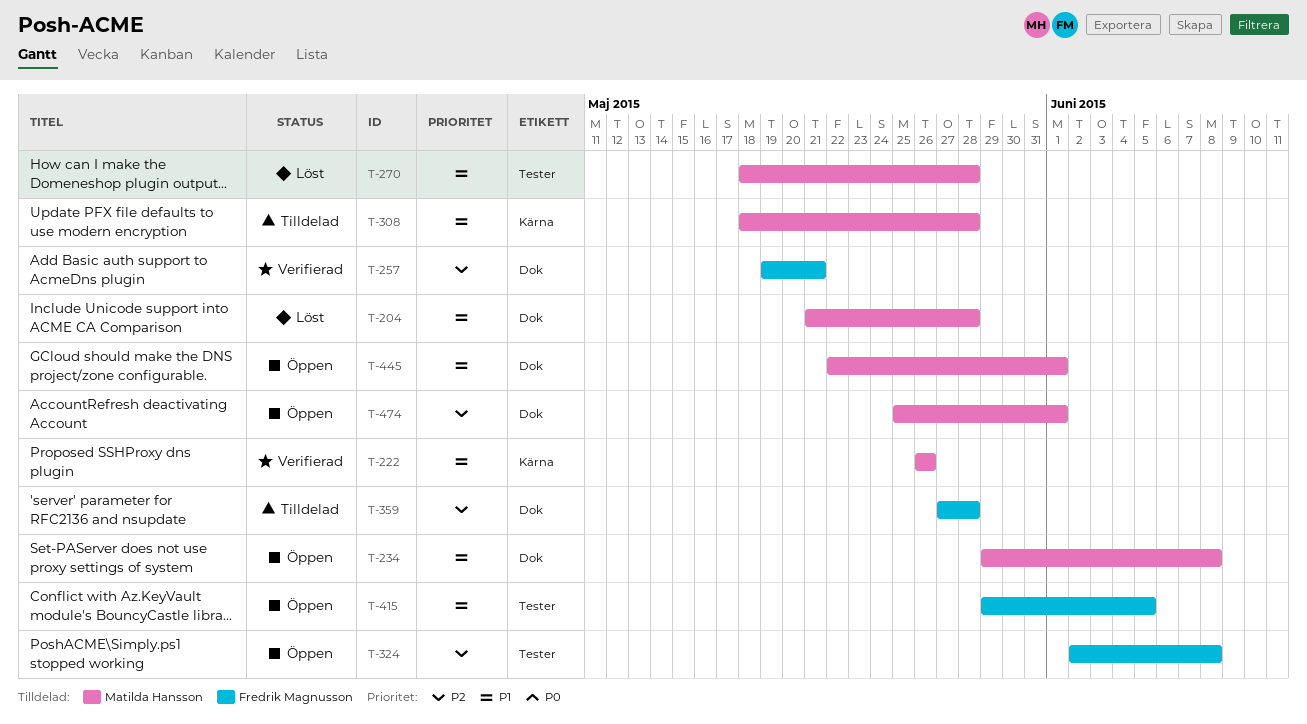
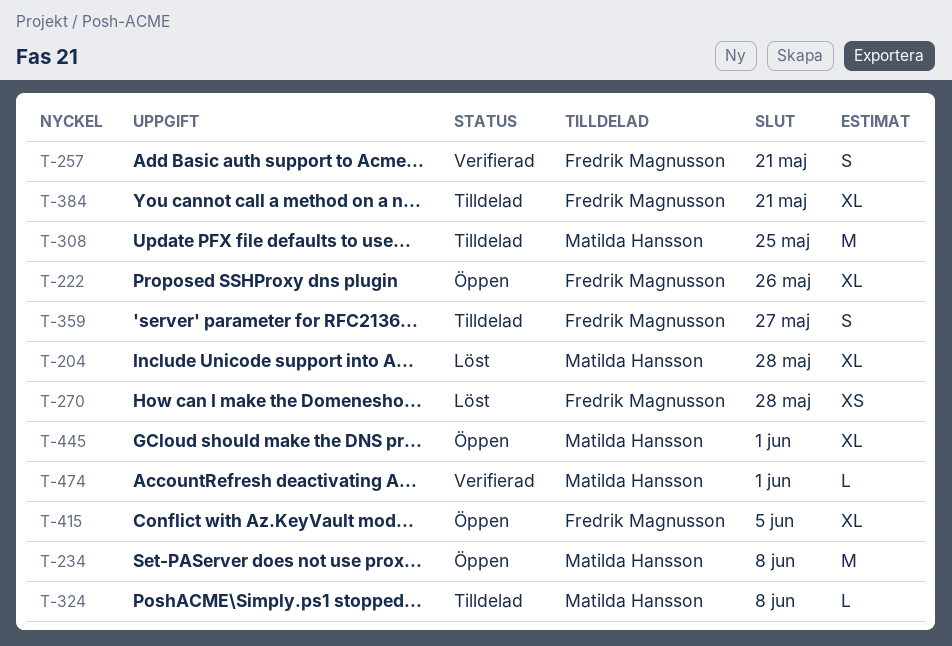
T-222, status: Verifierad -> Öppen
T-222, owner: Matilda Hansson -> Fredrik Magnusson
T-270, owner: Matilda Hansson -> Fredrik Magnusson
T-308, due: May 28 -> May 25
T-324, status: Öppen -> Tilldelad
T-324, owner: Fredrik Magnusson -> Matilda Hansson
T-359, due: May 28 -> May 27
T-384: none -> present
T-474, status: Öppen -> Verifierad

